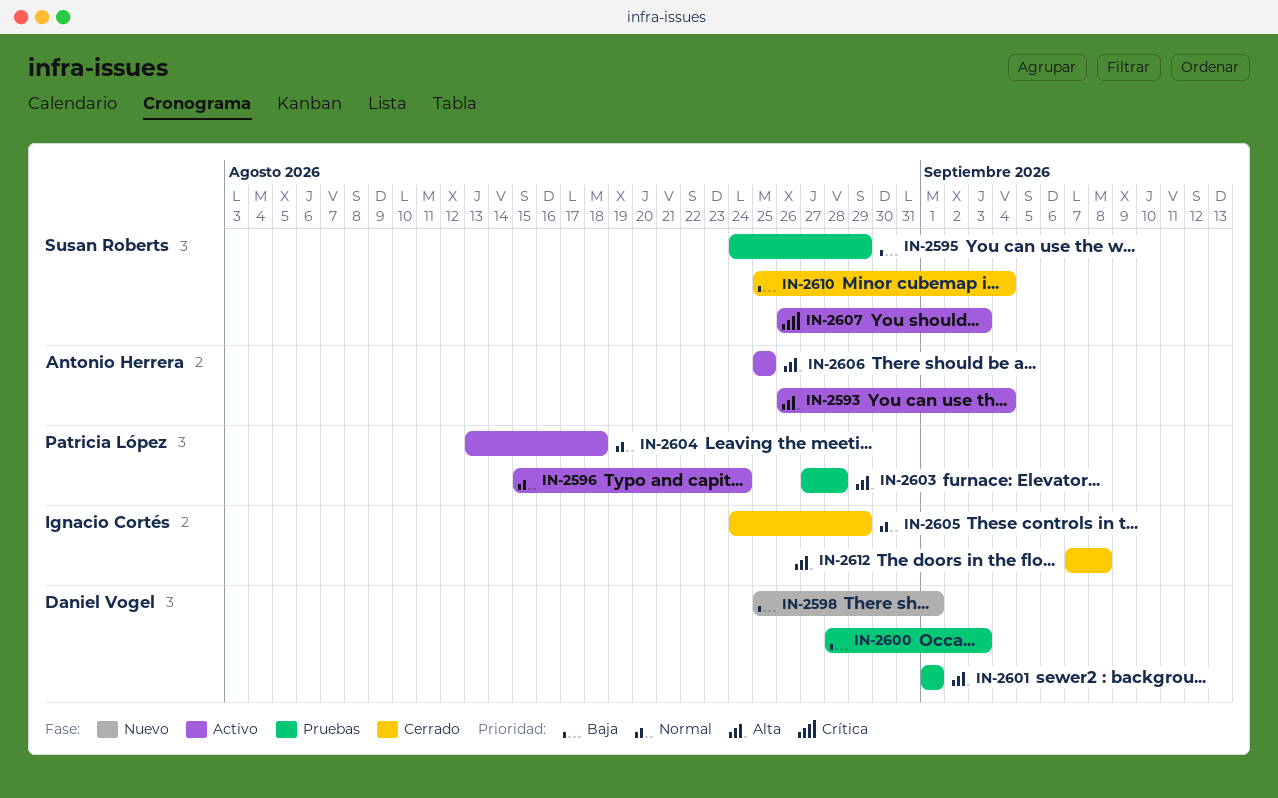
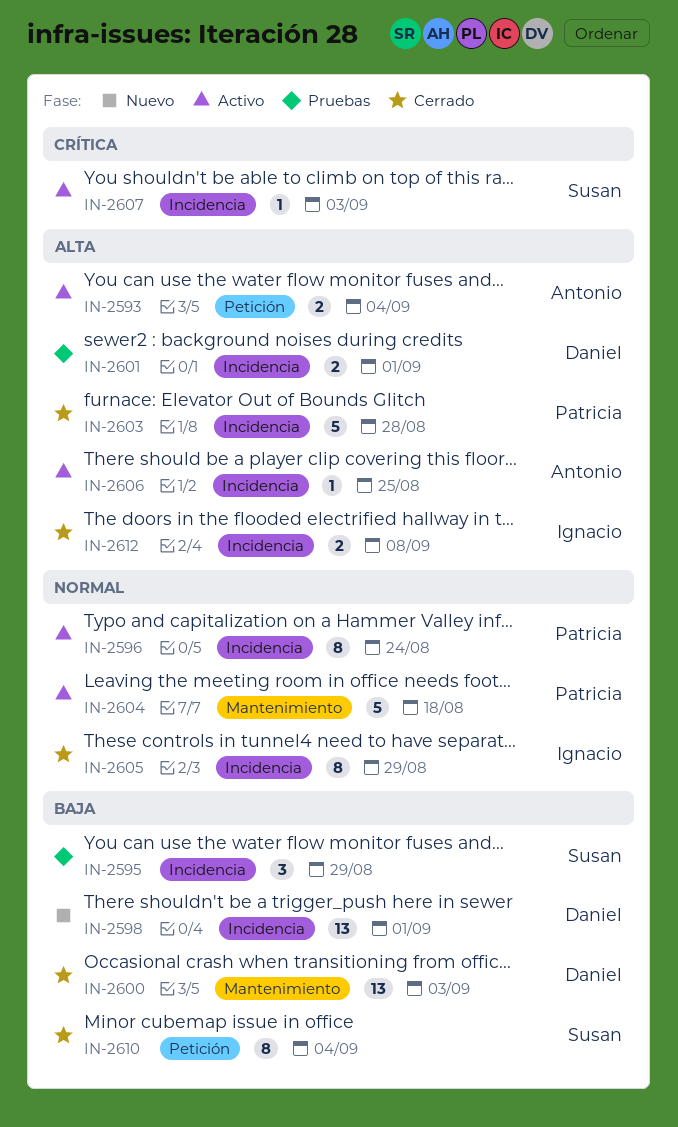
IN-2600, status: Pruebas -> Cerrado
IN-2603, status: Pruebas -> Cerrado

